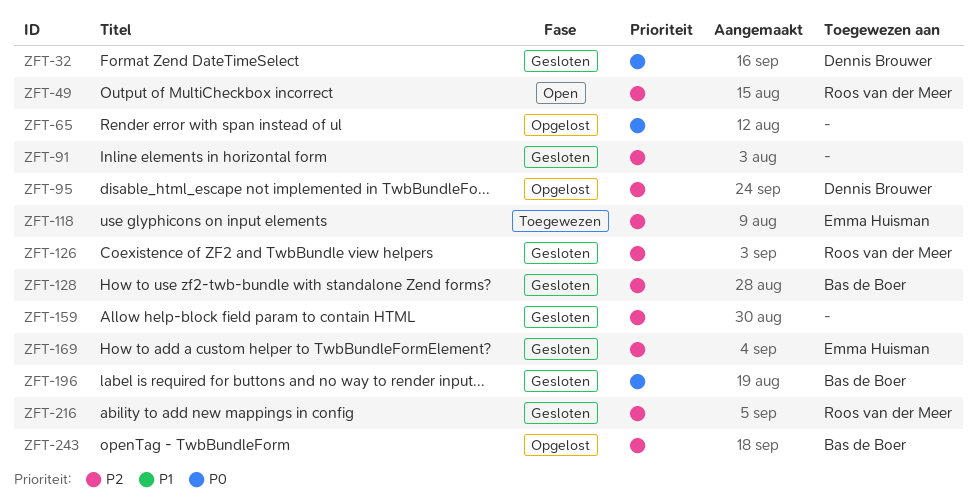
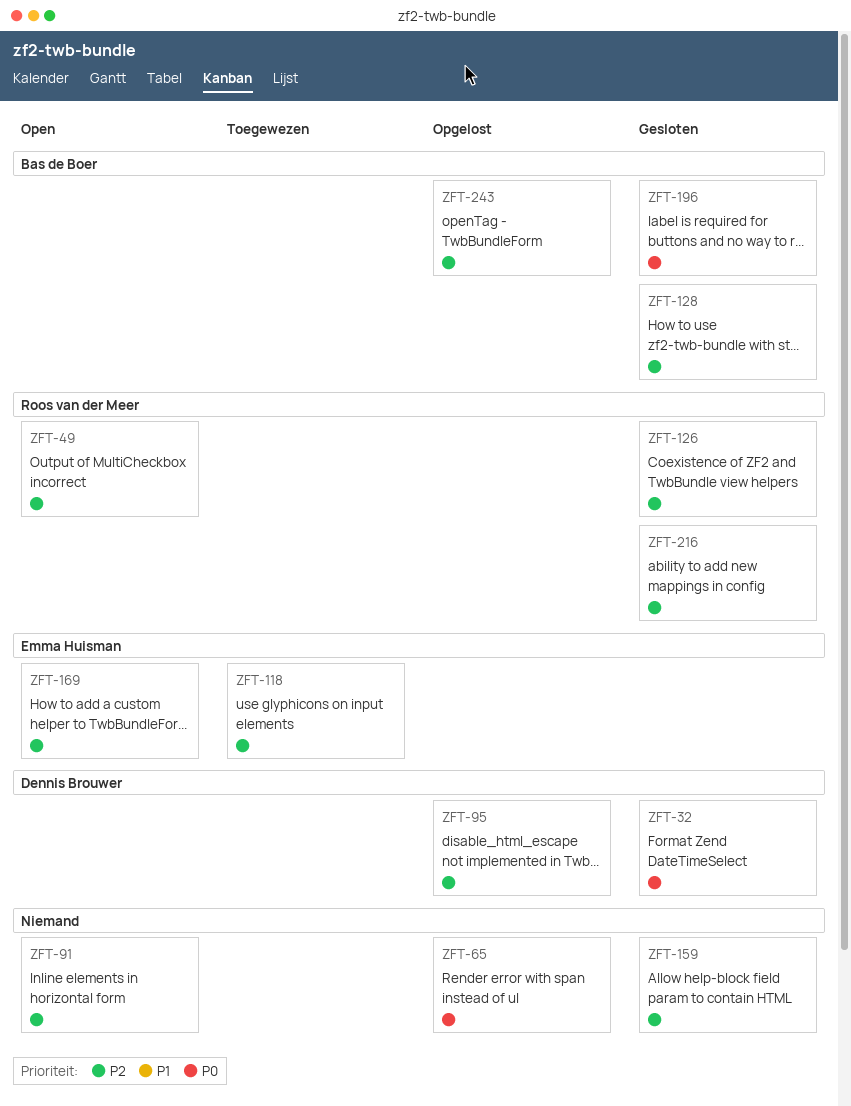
ZFT-91, status: Gesloten -> Open
ZFT-169, status: Gesloten -> Open

